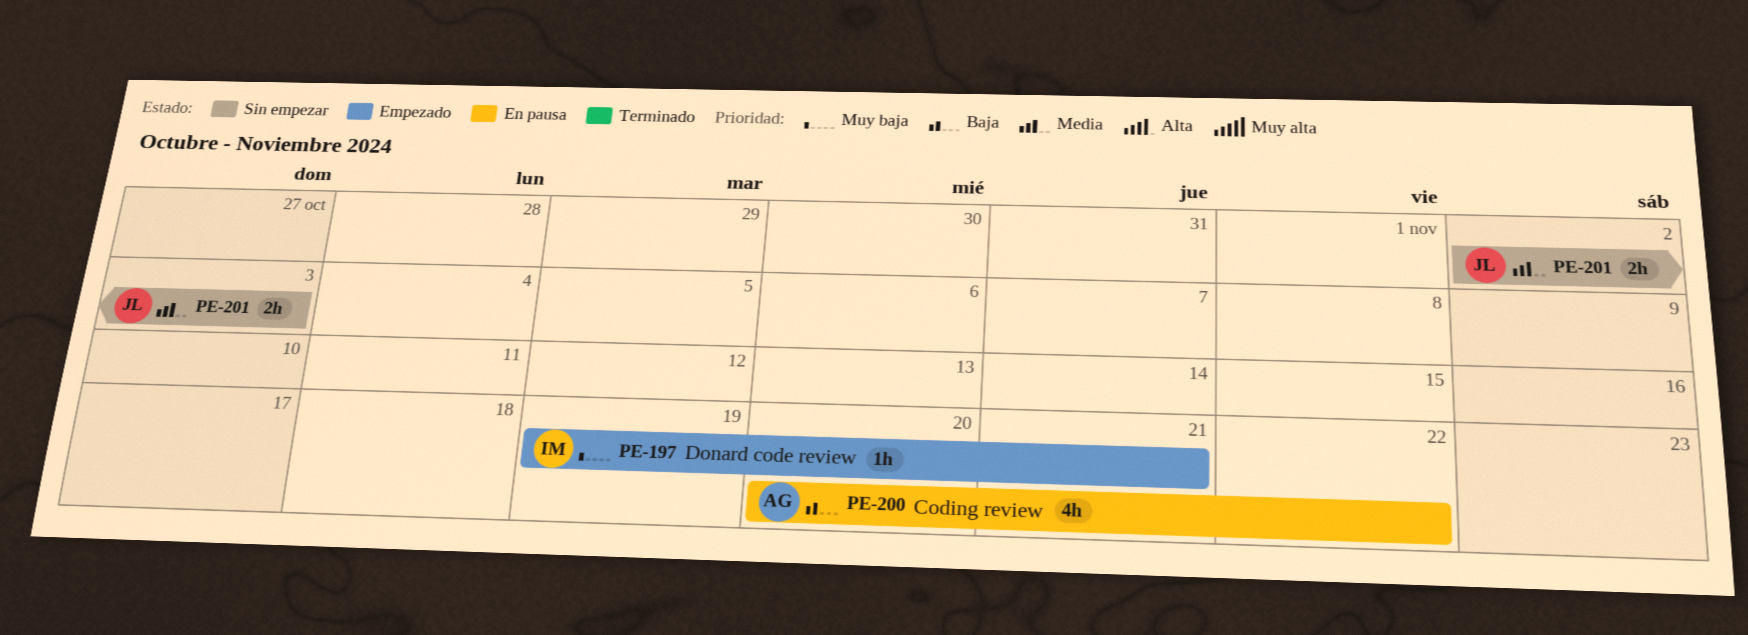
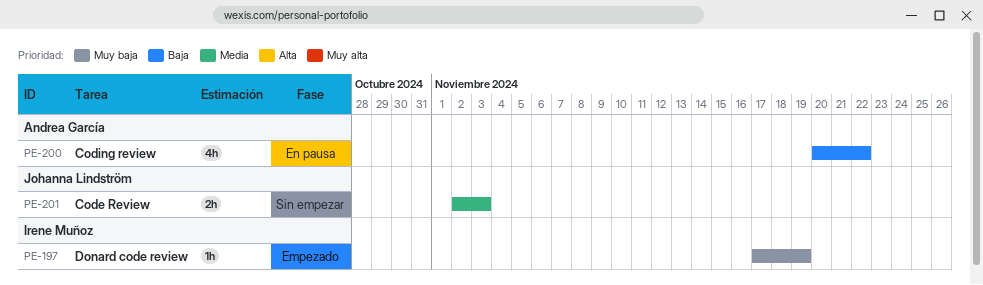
PE-197, start: Nov 19 -> Nov 17
PE-197, due: Nov 21 -> Nov 19

